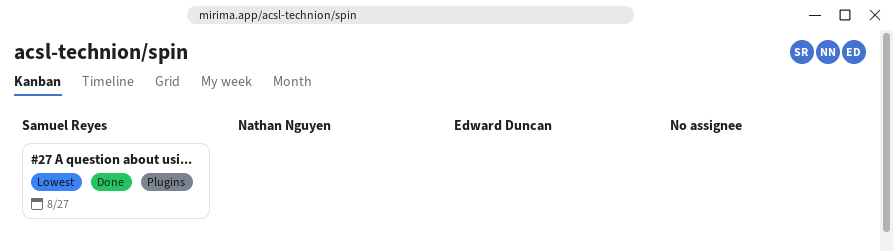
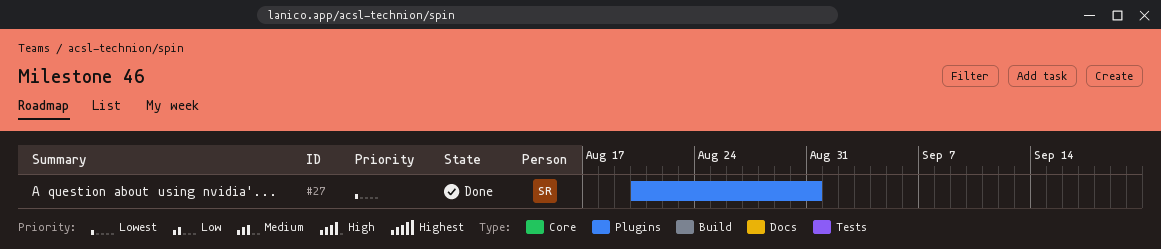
#27, due: Aug 27 -> Aug 31

